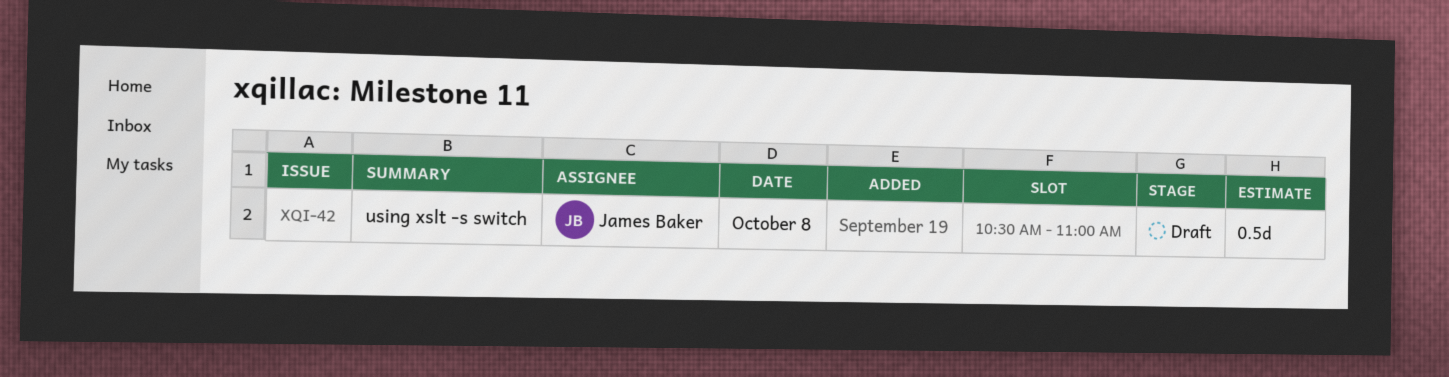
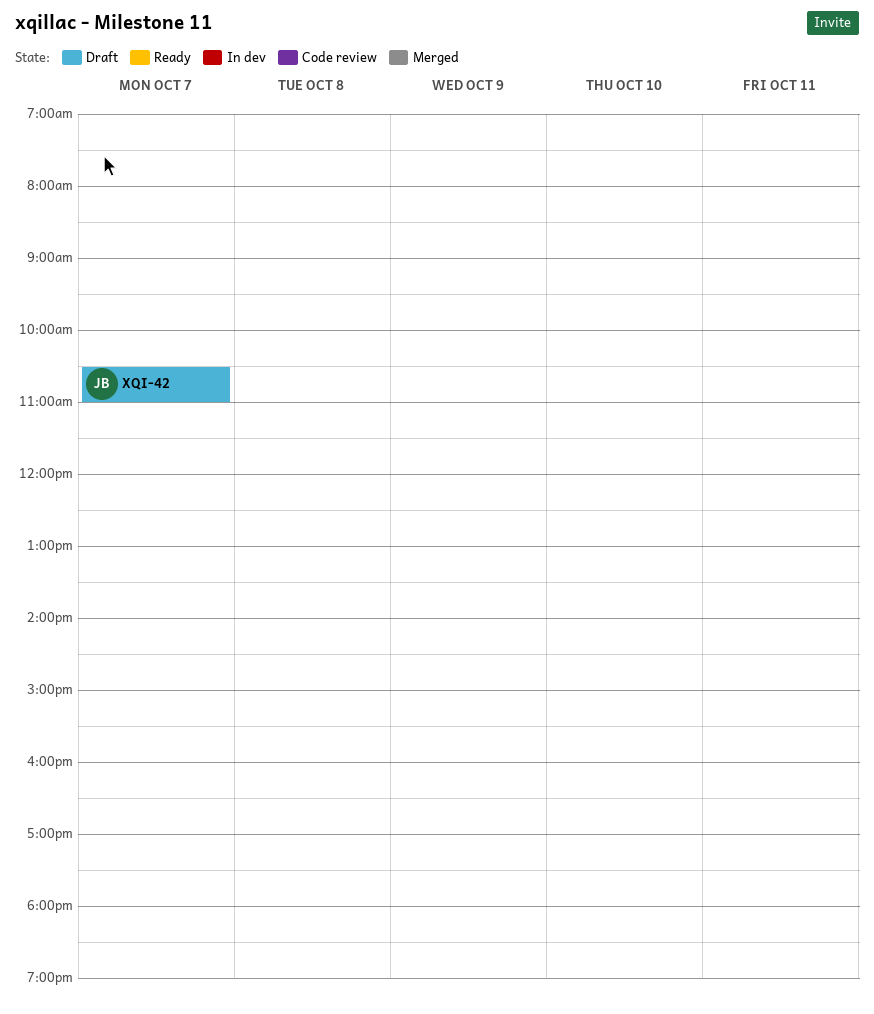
XQI-42, day: Oct 8 -> Oct 7

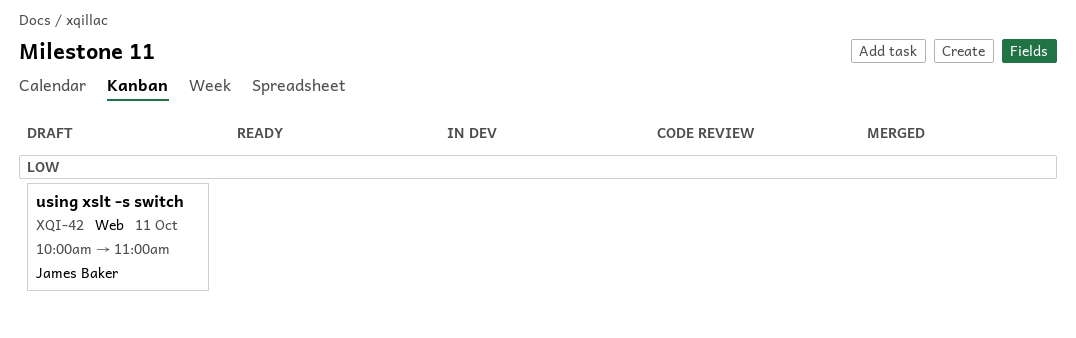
XQI-42, day: Oct 7 -> Oct 11
XQI-42, begins: 10:30 -> 10:00

